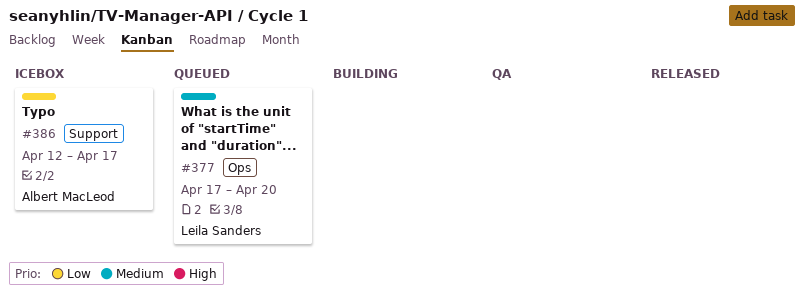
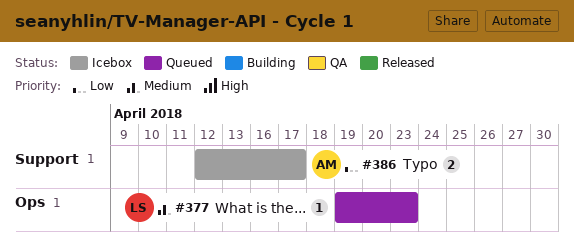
#377, start: Apr 17 -> Apr 19
#377, due: Apr 20 -> Apr 23

